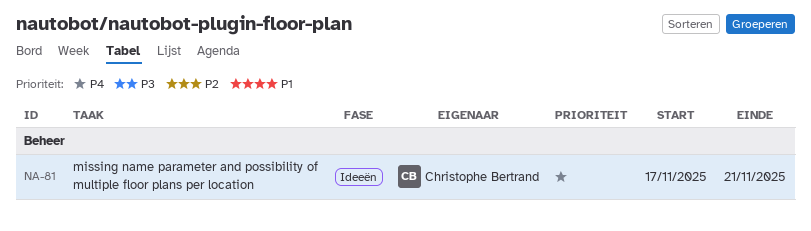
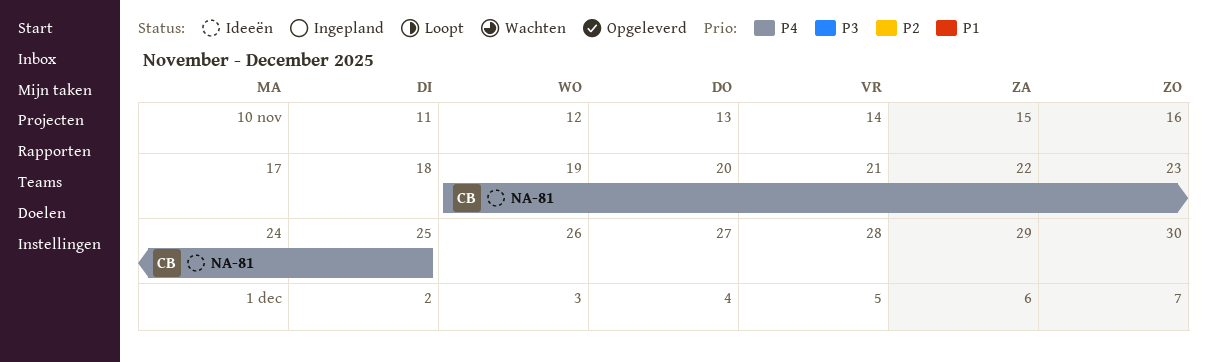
NA-81, start: Nov 17 -> Nov 19
NA-81, due: Nov 21 -> Nov 25

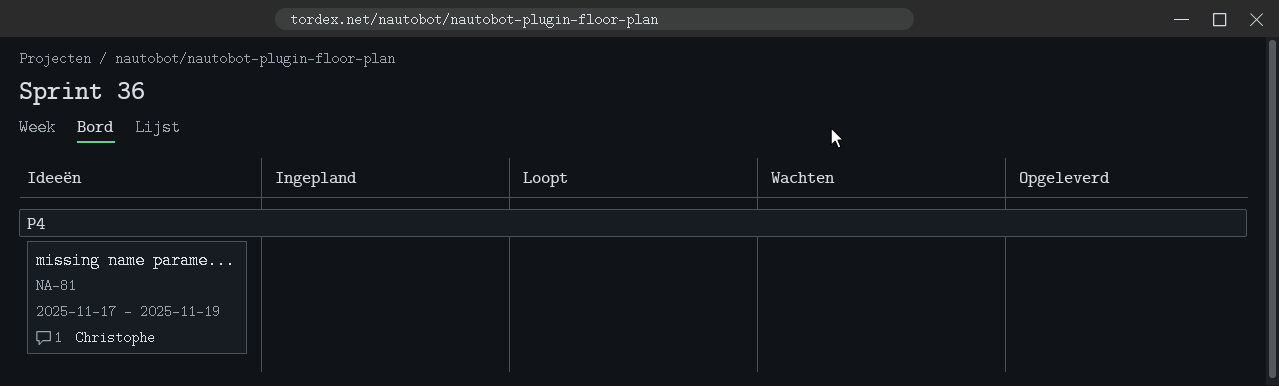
NA-81, start: Nov 19 -> Nov 17
NA-81, due: Nov 25 -> Nov 19

